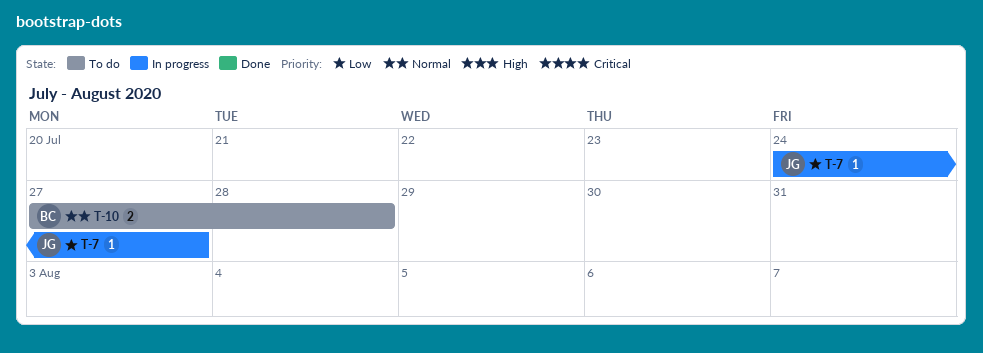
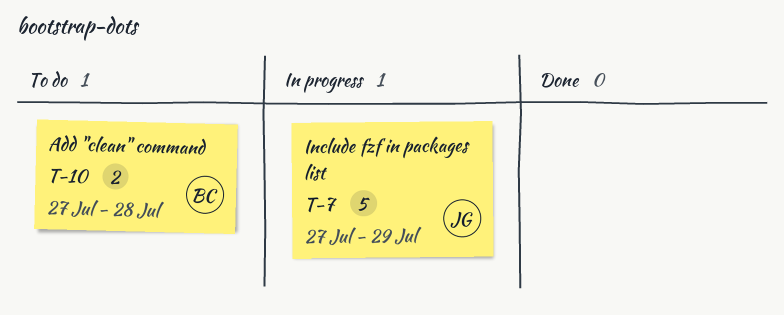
T-7, estimate: 1 -> 5
T-7, start: Jul 24 -> Jul 27
T-7, due: Jul 27 -> Jul 29

